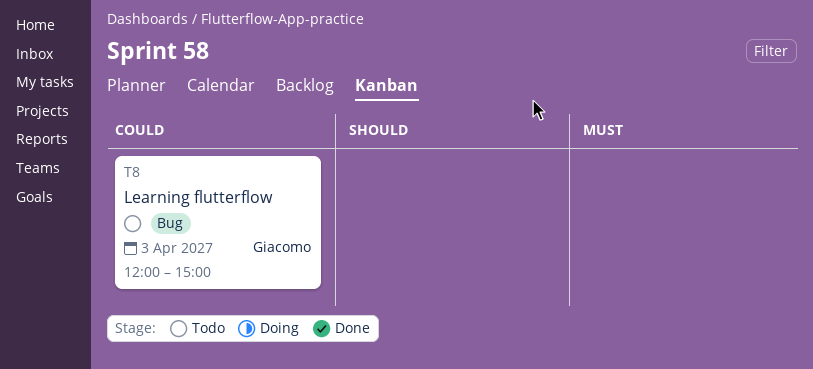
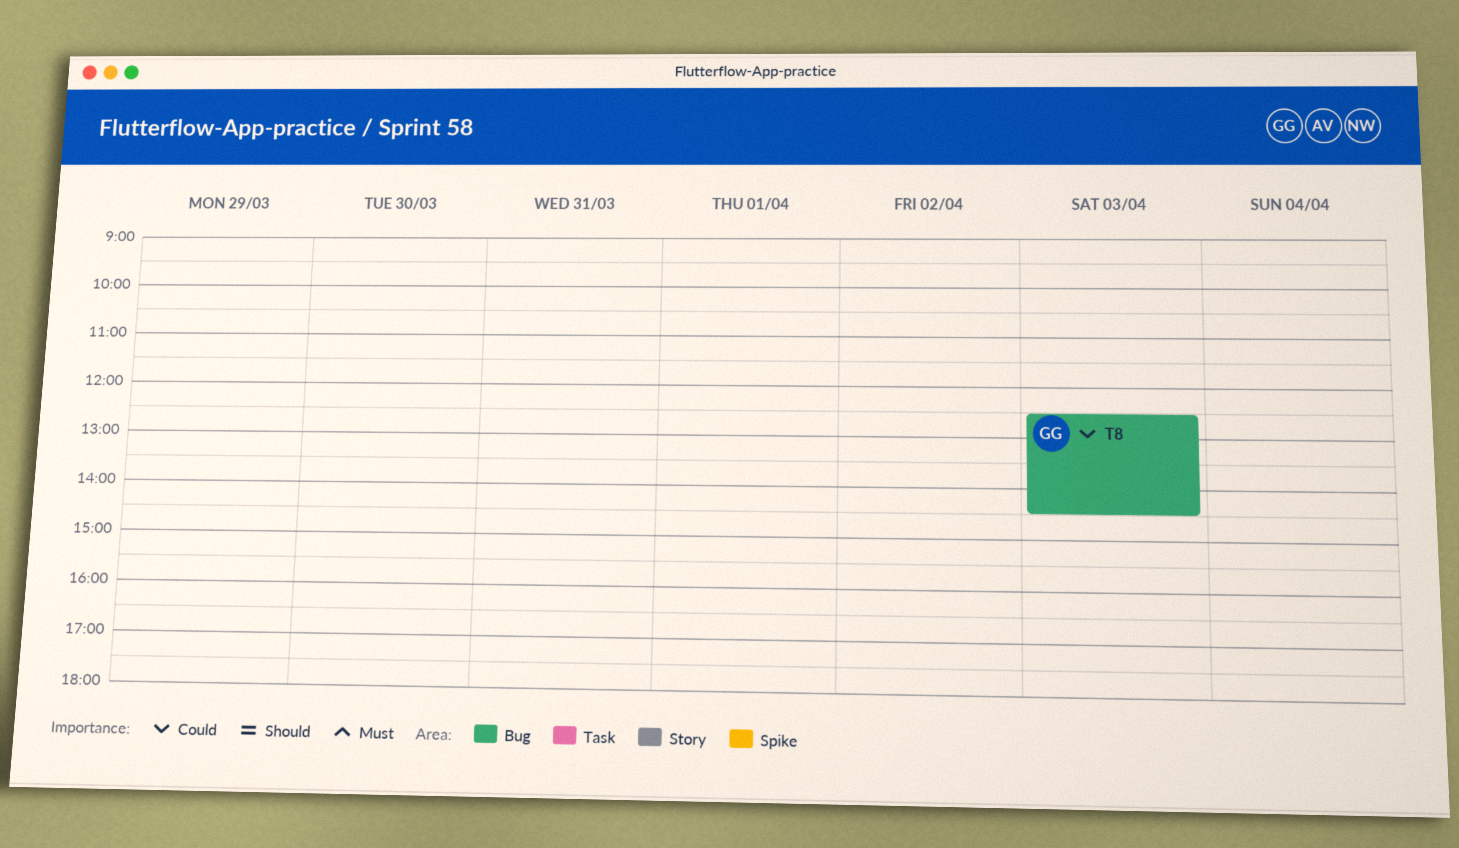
T8, begins: 12:00 -> 12:30
T8, ends: 15:00 -> 14:30

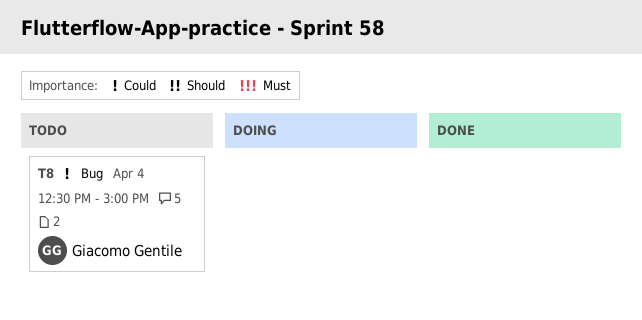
T8, day: Apr 3 -> Apr 4
T8, ends: 14:30 -> 15:00

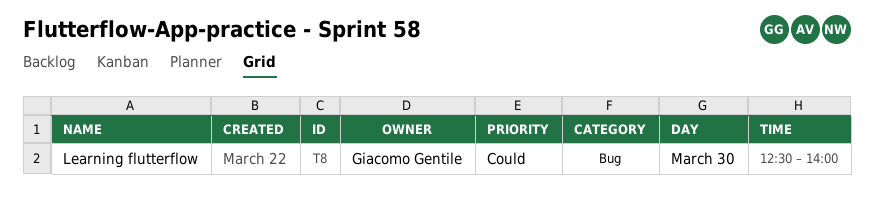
T8, day: Apr 4 -> Mar 30
T8, ends: 15:00 -> 14:00

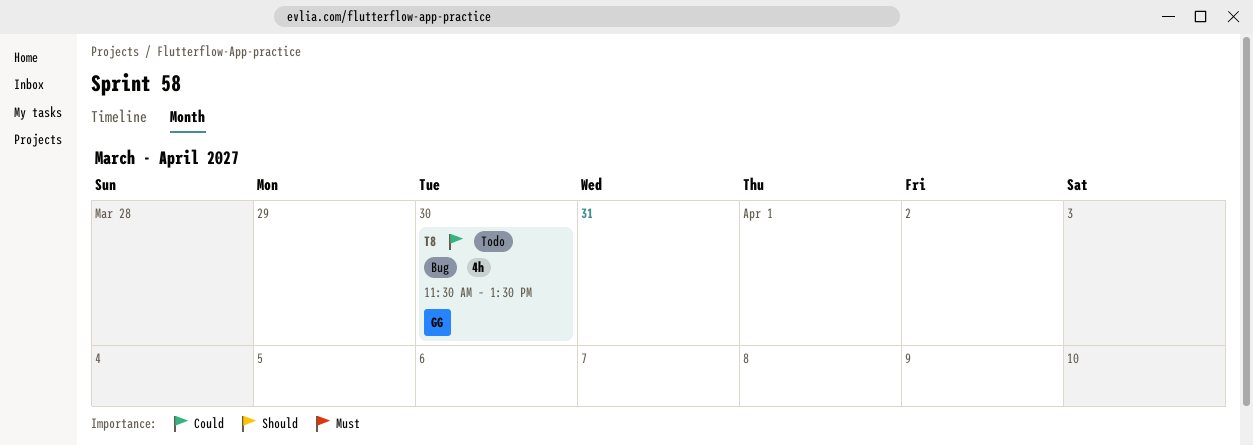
T8, begins: 12:30 -> 11:30
T8, ends: 14:00 -> 13:30

